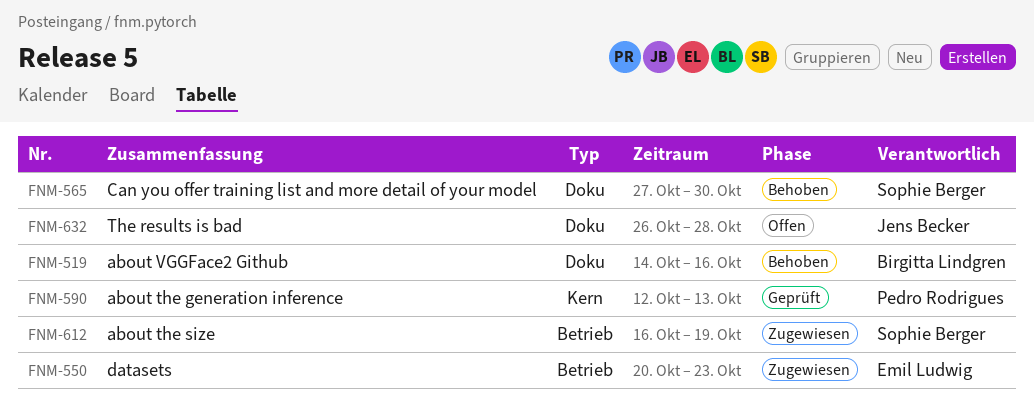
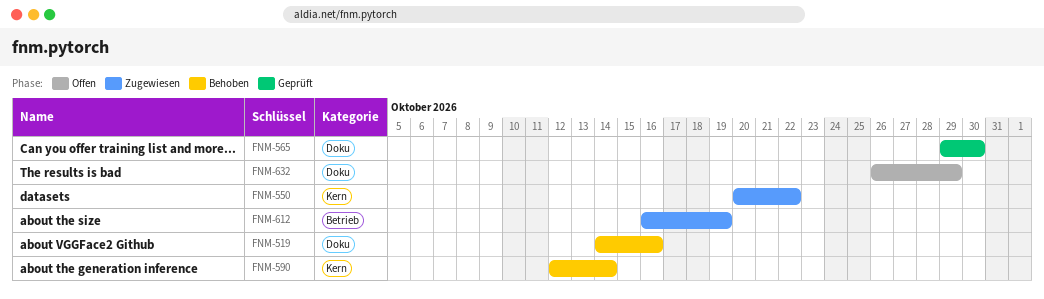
FNM-550, label: Betrieb -> Kern
FNM-550, due: Oct 23 -> Oct 22
FNM-565, status: Behoben -> Geprüft
FNM-565, start: Oct 27 -> Oct 29
FNM-590, status: Geprüft -> Behoben
FNM-590, due: Oct 13 -> Oct 14
FNM-632, due: Oct 28 -> Oct 29

